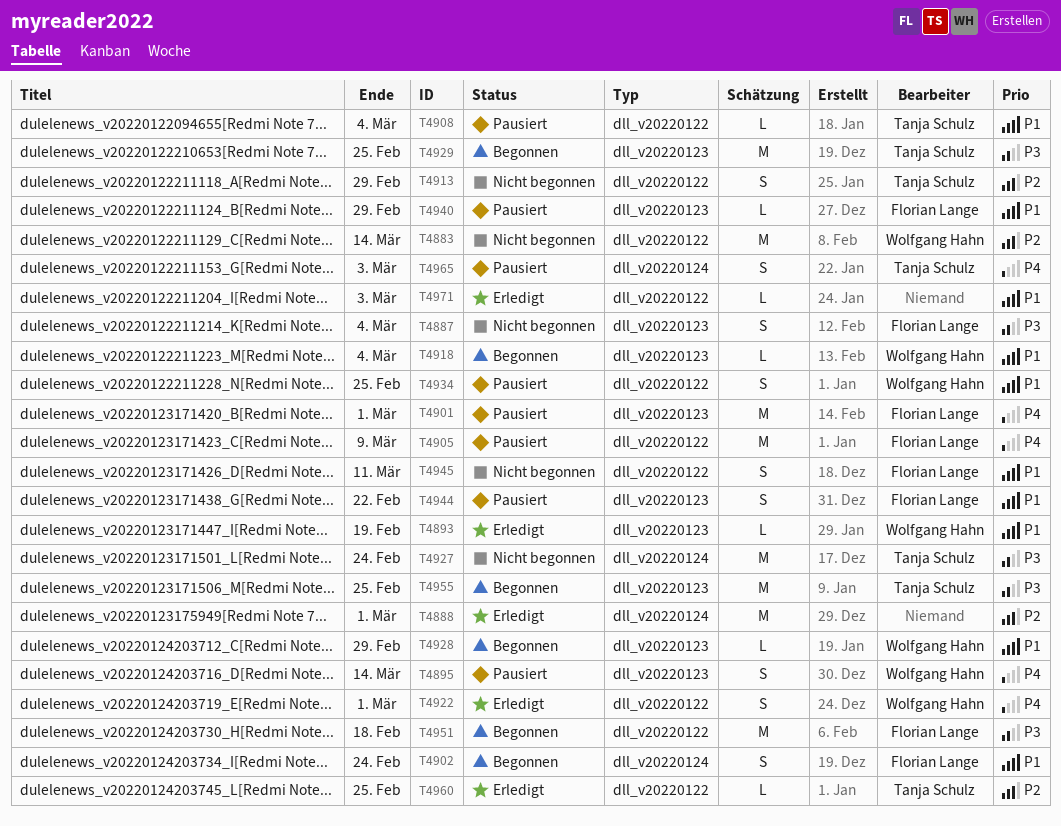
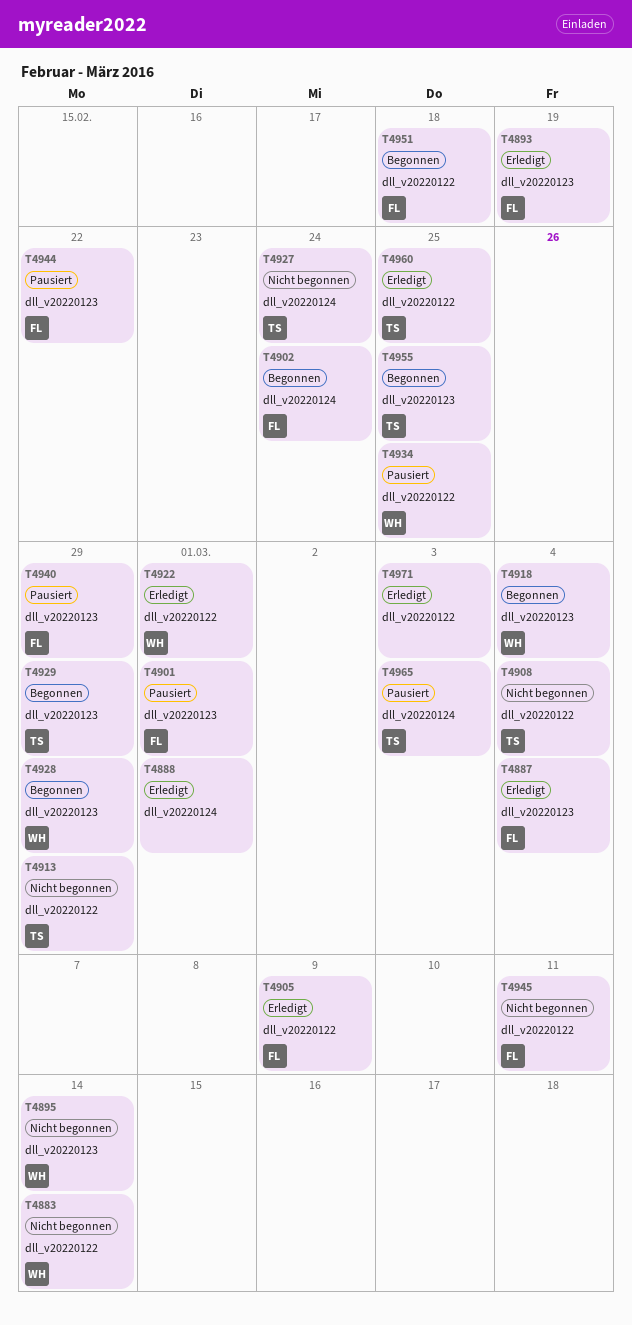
T4887, status: Nicht begonnen -> Erledigt
T4893, owner: Wolfgang Hahn -> Florian Lange
T4895, status: Pausiert -> Nicht begonnen
T4905, status: Pausiert -> Erledigt
T4908, status: Pausiert -> Nicht begonnen
T4929, due: Feb 25 -> Feb 29

